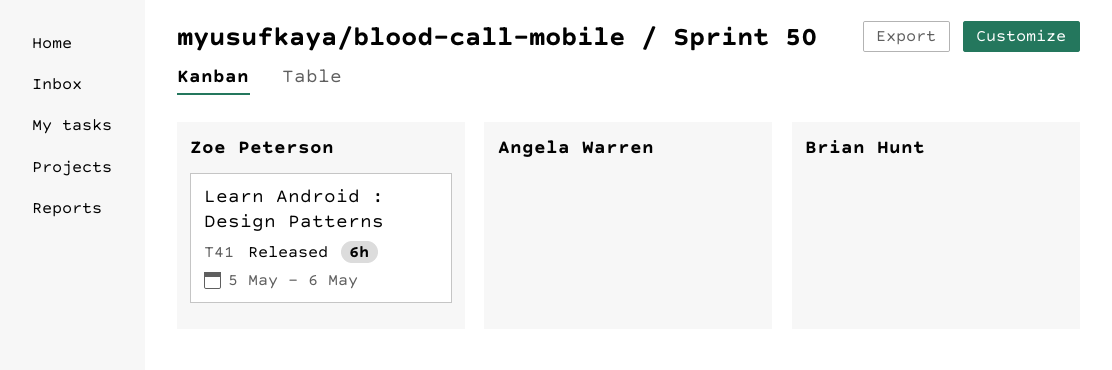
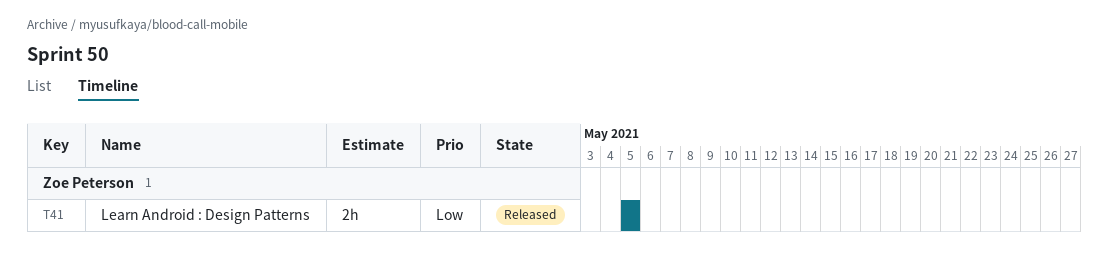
T41, estimate: 6h -> 2h
T41, due: May 6 -> May 5

